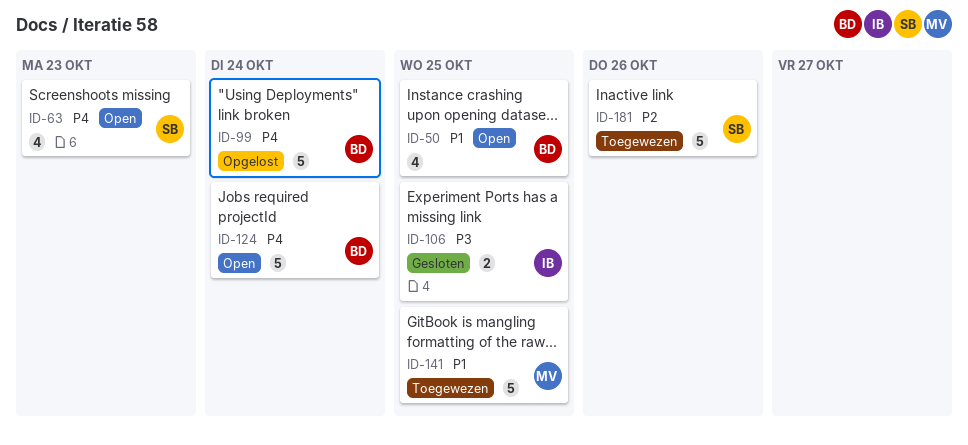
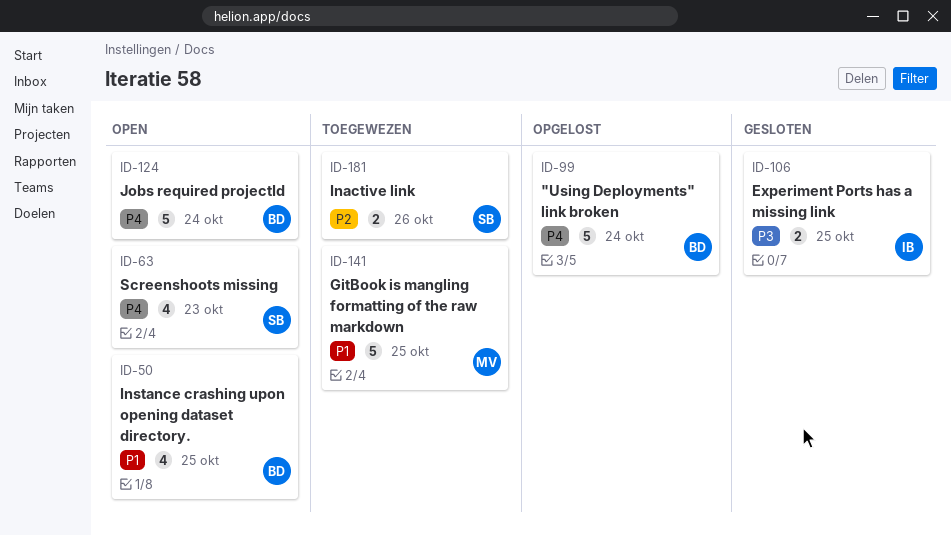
ID-181, estimate: 5 -> 2

